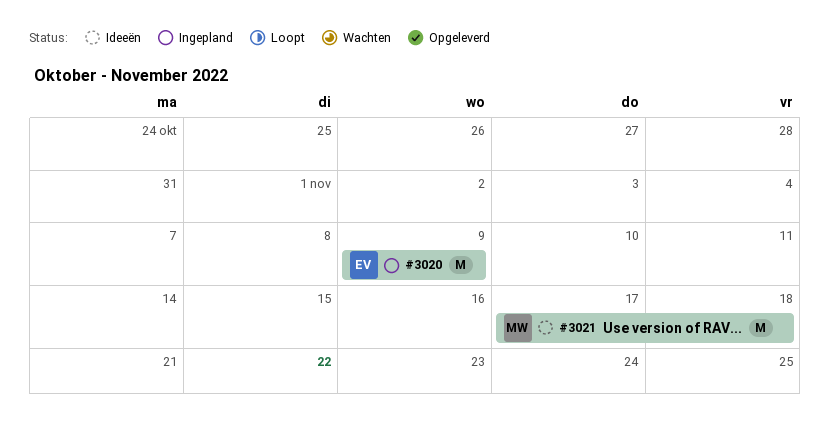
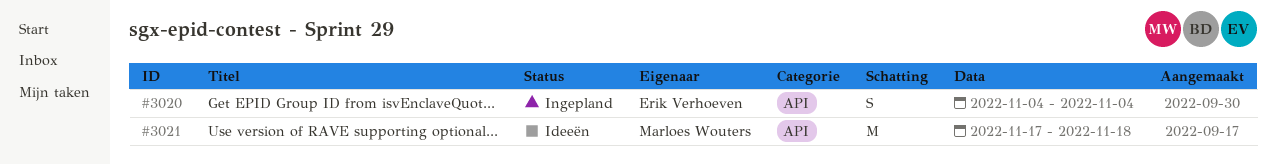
#3020, estimate: M -> S
#3020, start: Nov 9 -> Nov 4
#3020, due: Nov 9 -> Nov 4

